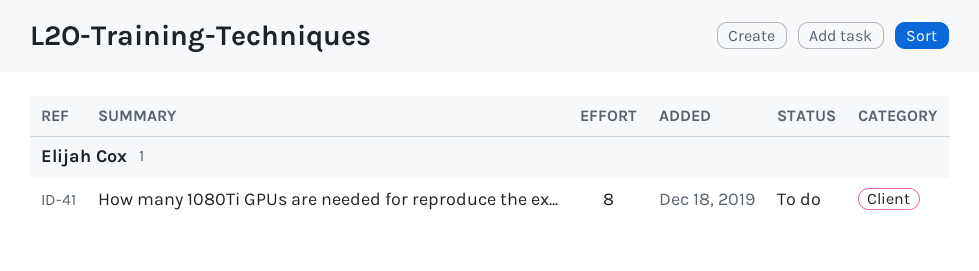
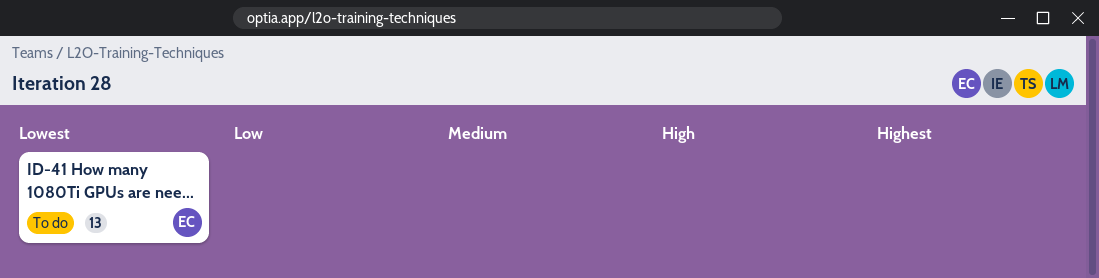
ID-41, estimate: 8 -> 13

